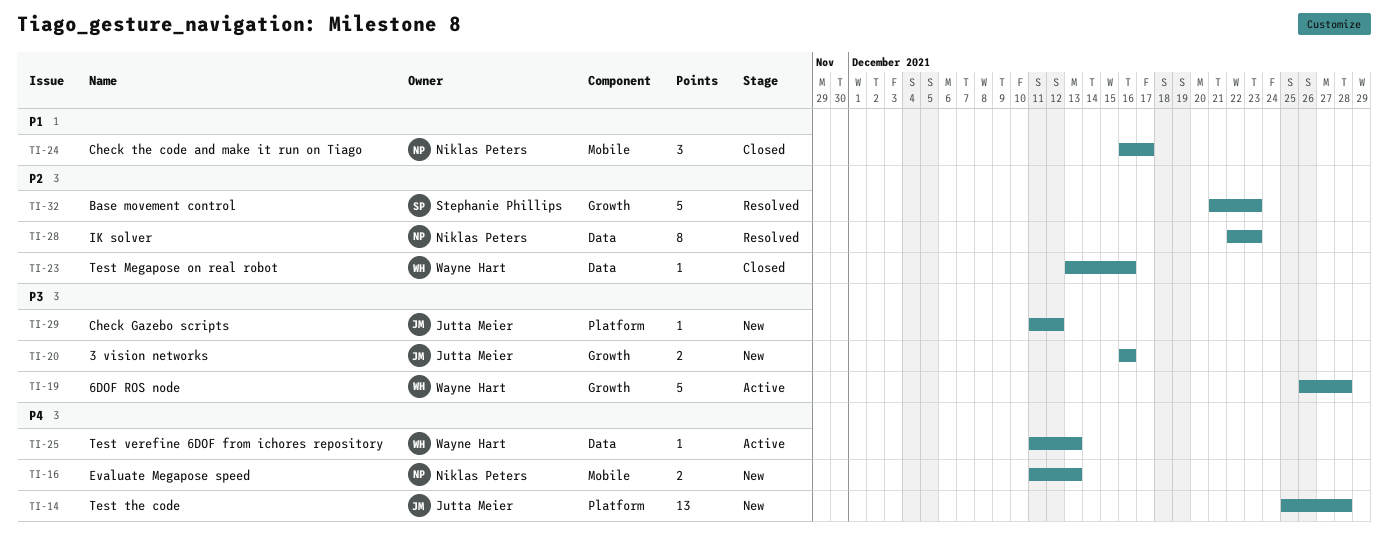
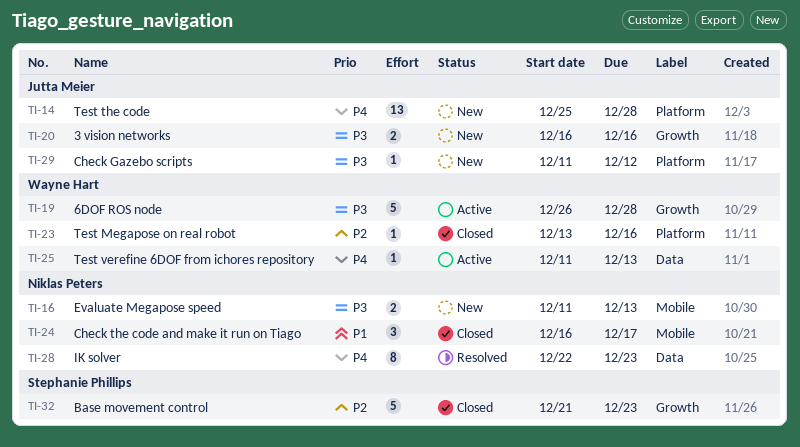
TI-16, priority: P4 -> P3
TI-23, label: Data -> Platform
TI-28, priority: P2 -> P4
TI-32, status: Resolved -> Closed

